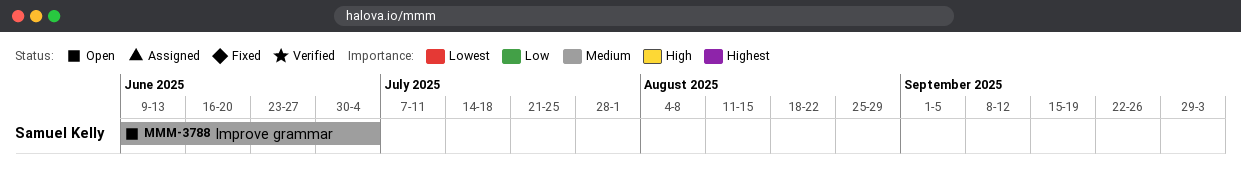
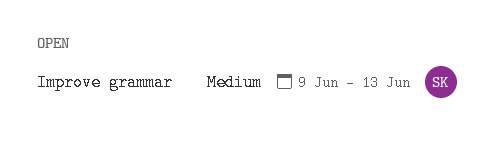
Improve grammar, due: Jul 4 -> Jun 13

